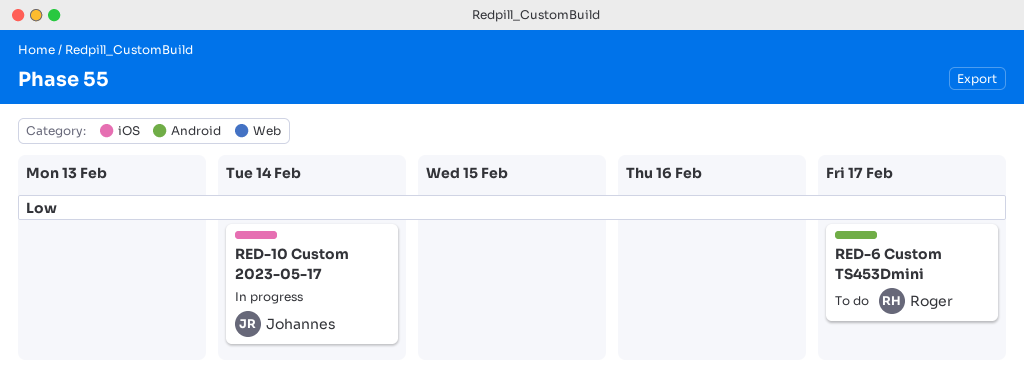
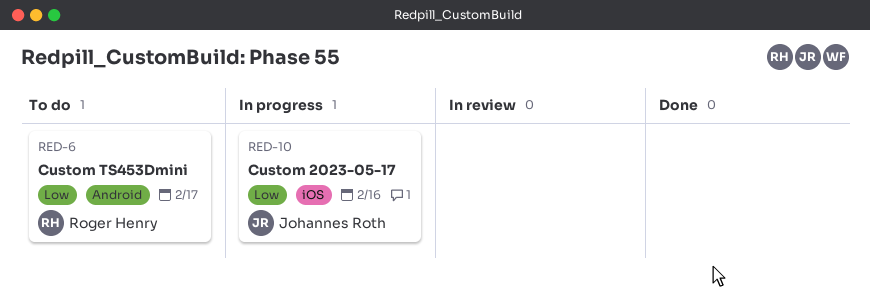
RED-10, due: Feb 14 -> Feb 16

